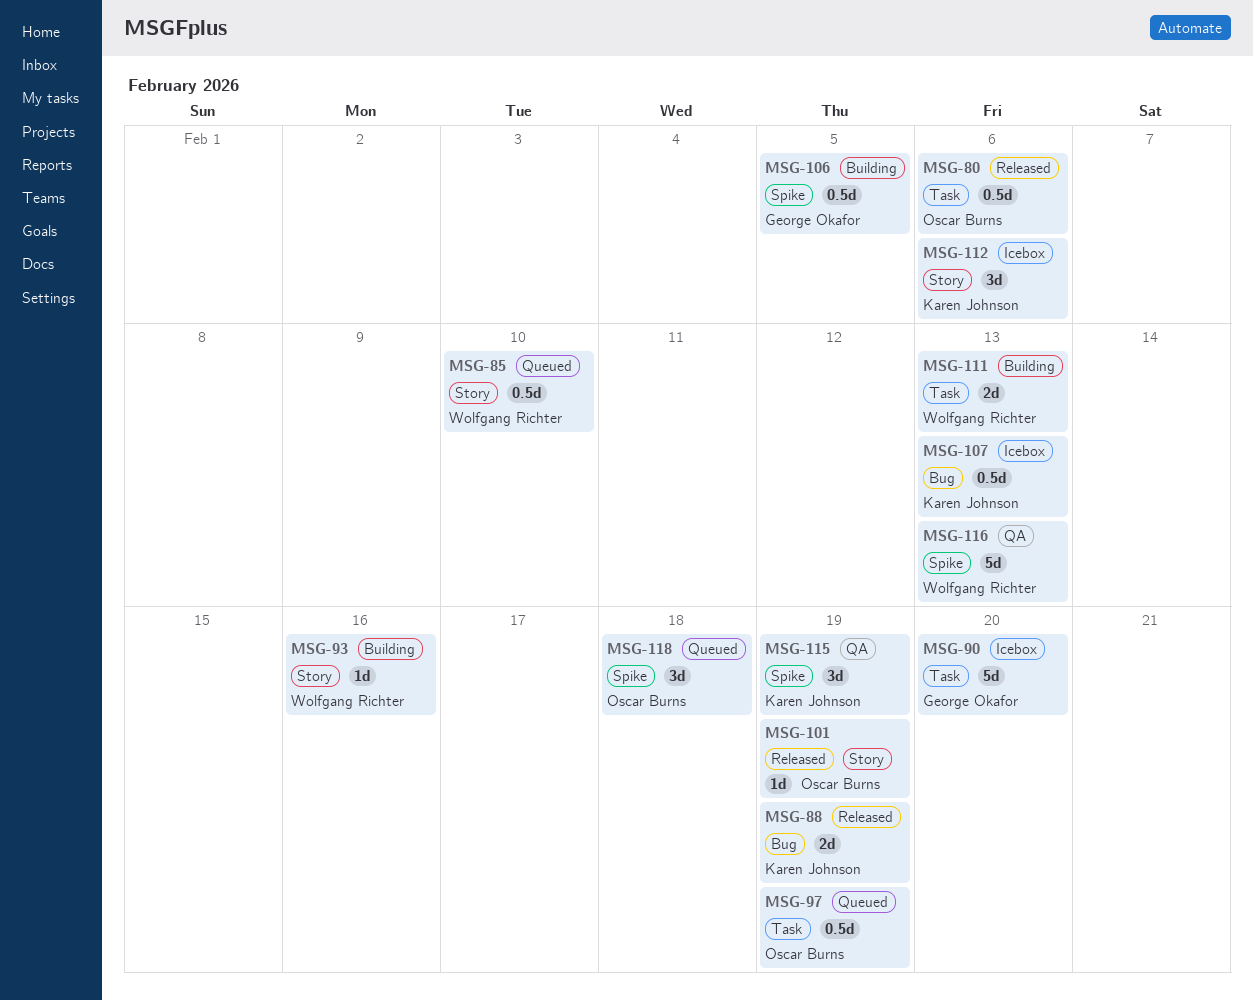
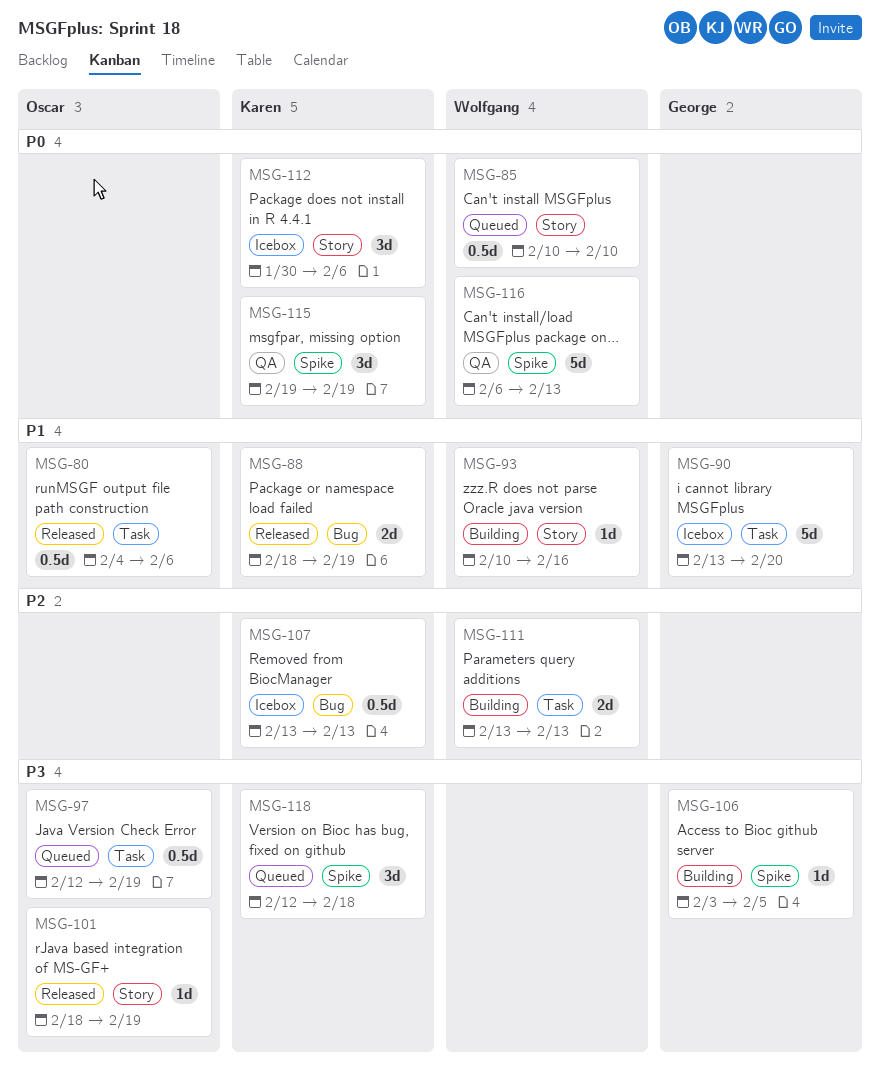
MSG-106, estimate: 0.5d -> 1d
MSG-118, owner: Oscar Burns -> Karen Johnson

